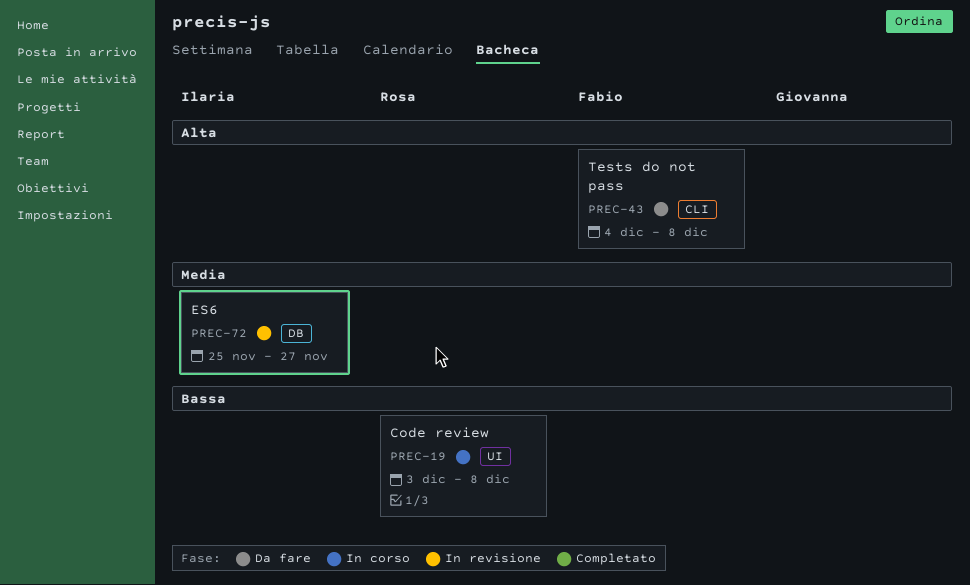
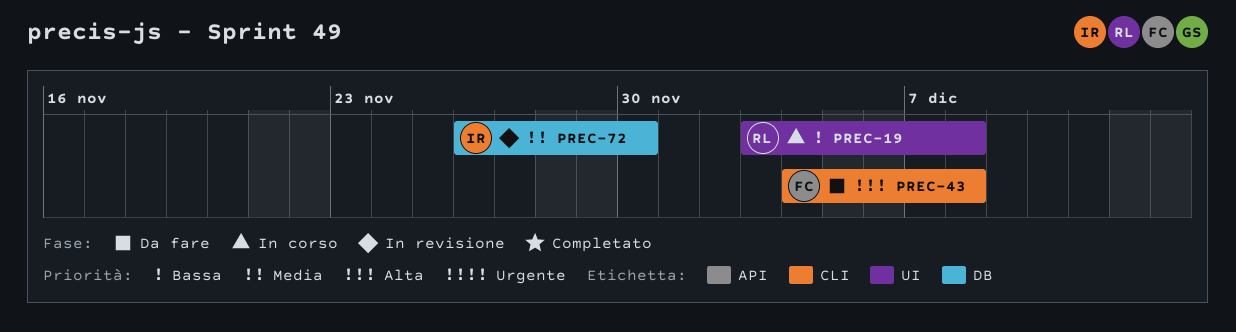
PREC-72, start: Nov 25 -> Nov 26
PREC-72, due: Nov 27 -> Nov 30

